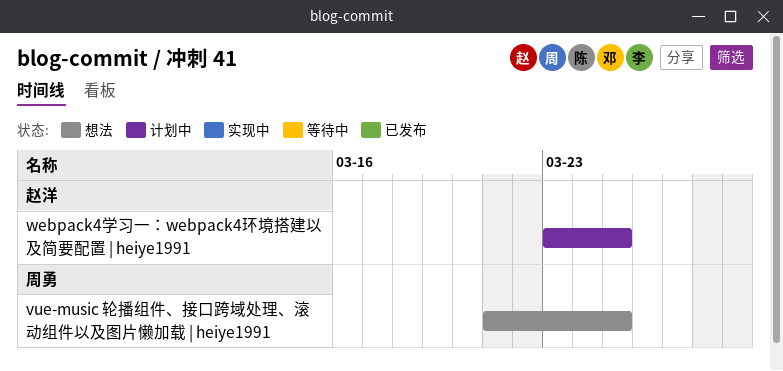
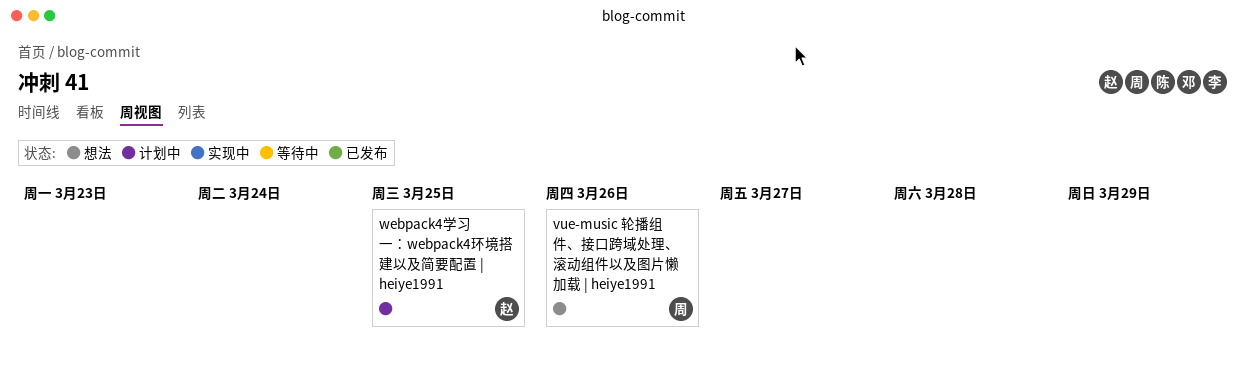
vue-music 轮播组件、接口跨域处理、滚动组件以及图片懒加载 | heiye1991, due: Mar 25 -> Mar 26

